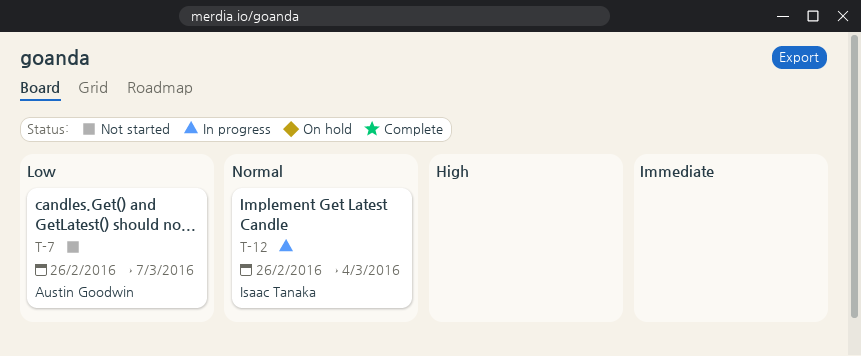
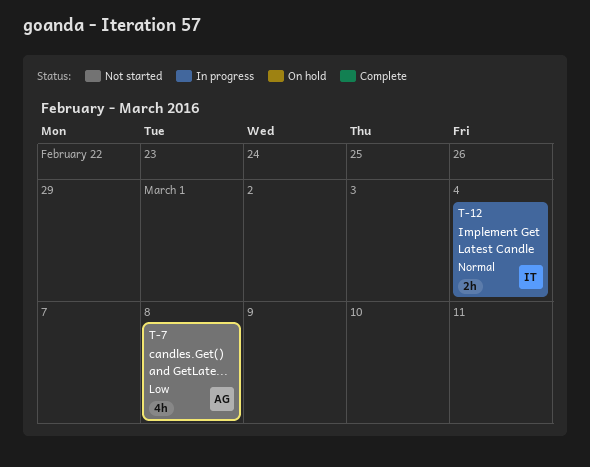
T-7, due: Mar 7 -> Mar 8

